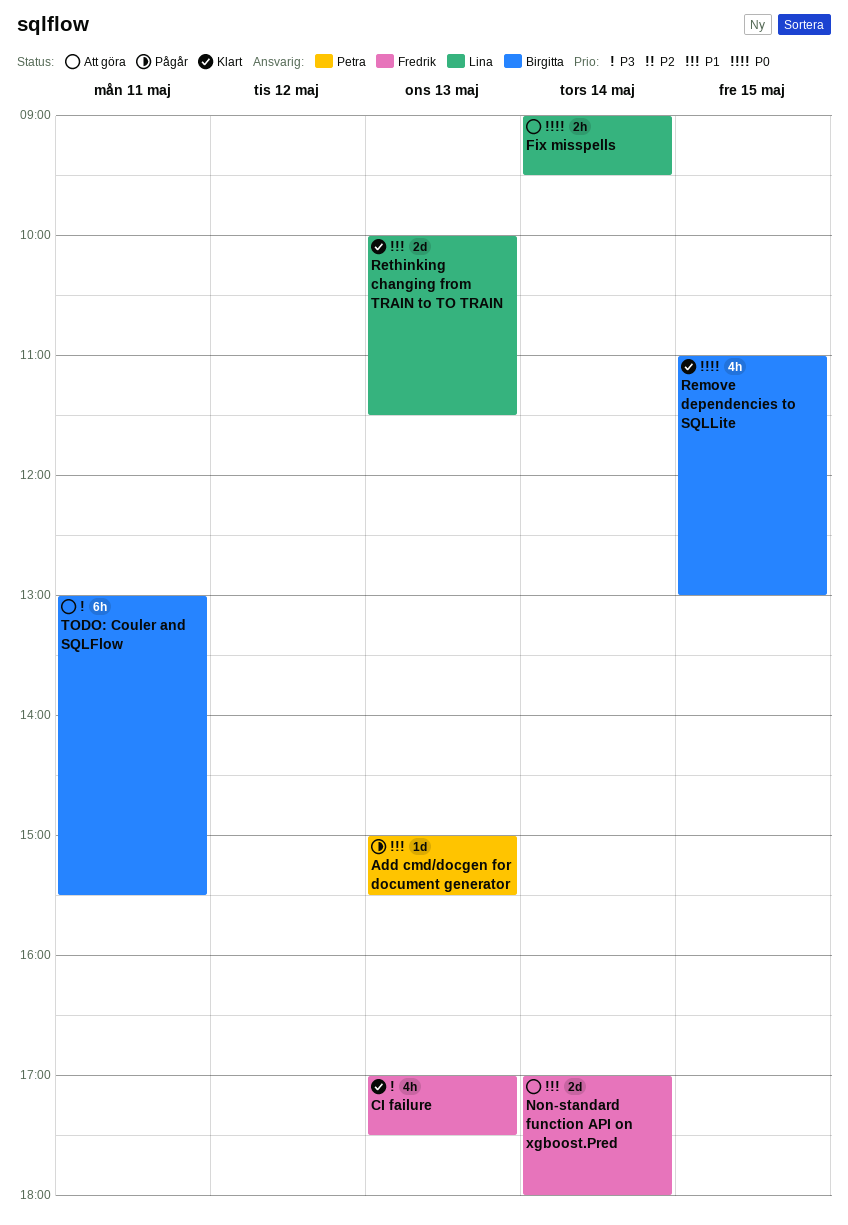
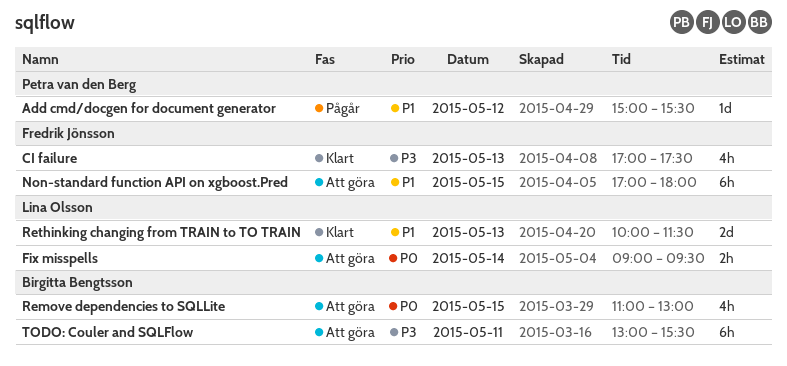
Add cmd/docgen for document generator, day: May 13 -> May 12
Non-standard function API on xgboost.Pred, estimate: 2d -> 6h
Non-standard function API on xgboost.Pred, day: May 14 -> May 15
Remove dependencies to SQLLite, status: Klart -> Att göra

